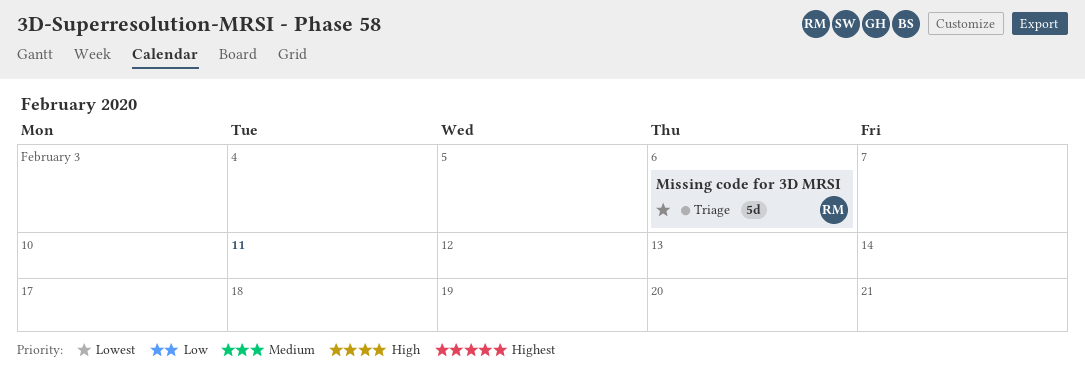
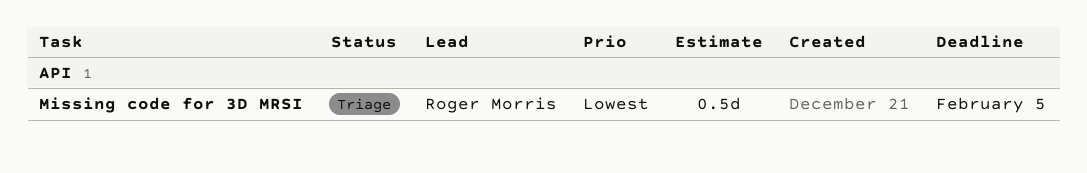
Missing code for 3D MRSI, estimate: 5d -> 0.5d
Missing code for 3D MRSI, due: Feb 6 -> Feb 5

